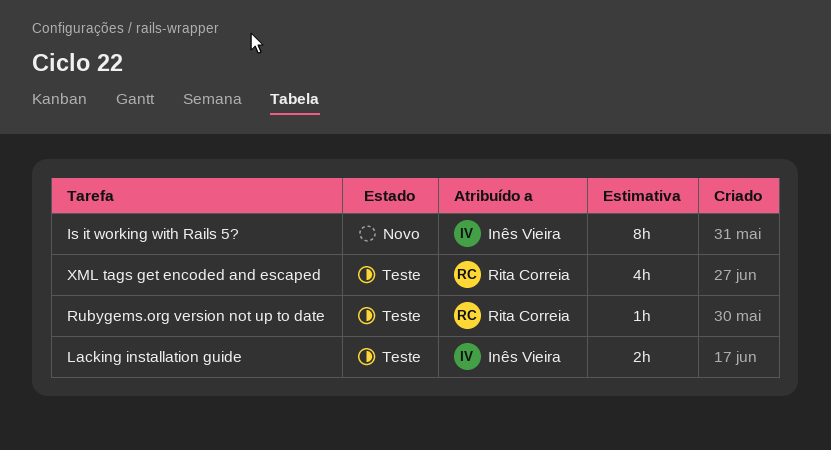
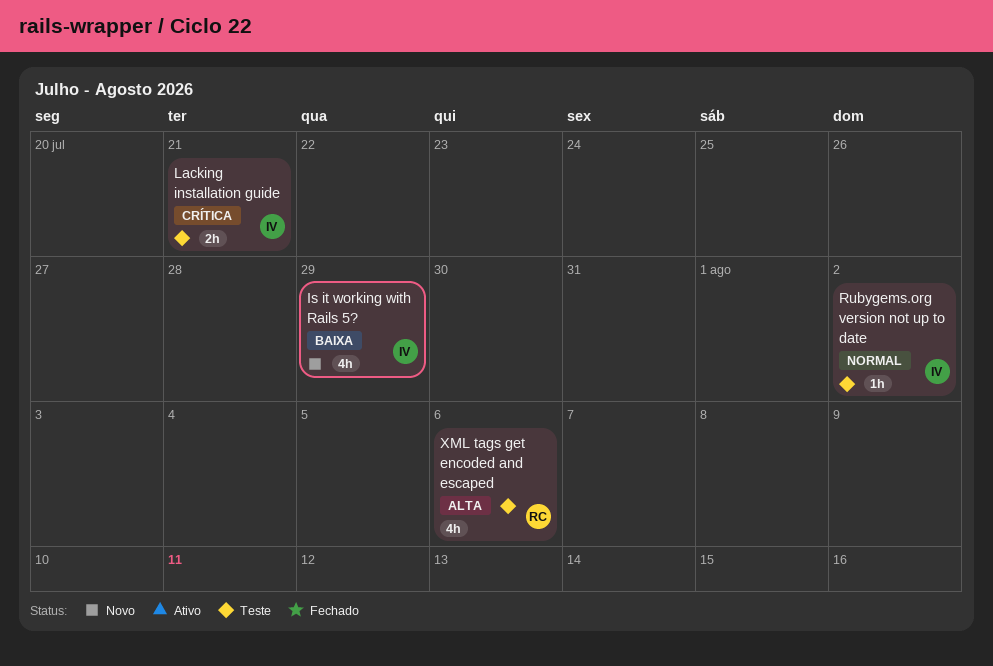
Is it working with Rails 5?, estimate: 8h -> 4h
Rubygems.org version not up to date, owner: Rita Correia -> Inês Vieira

